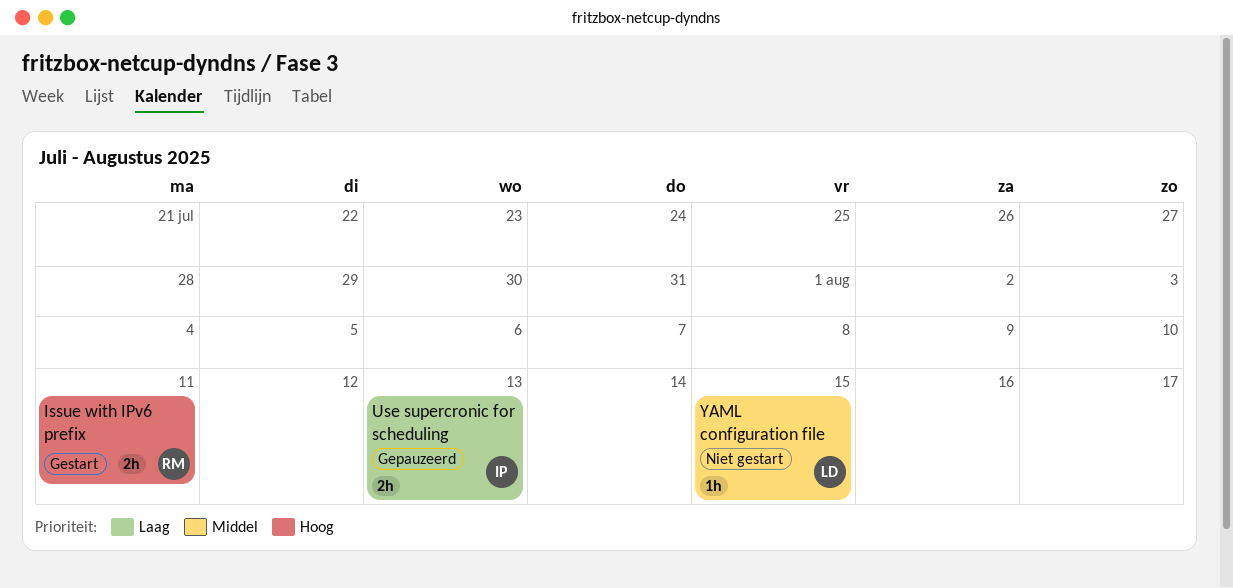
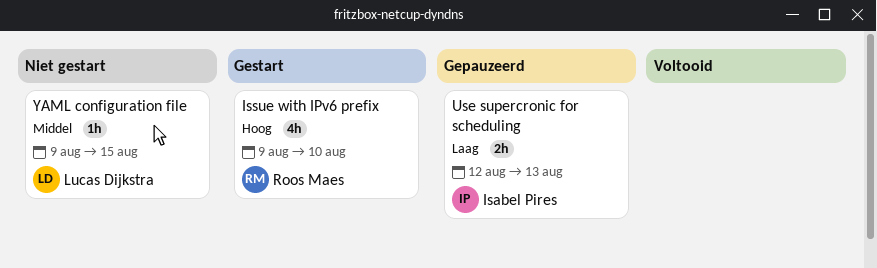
Issue with IPv6 prefix, estimate: 2h -> 4h
Issue with IPv6 prefix, due: Aug 11 -> Aug 10

